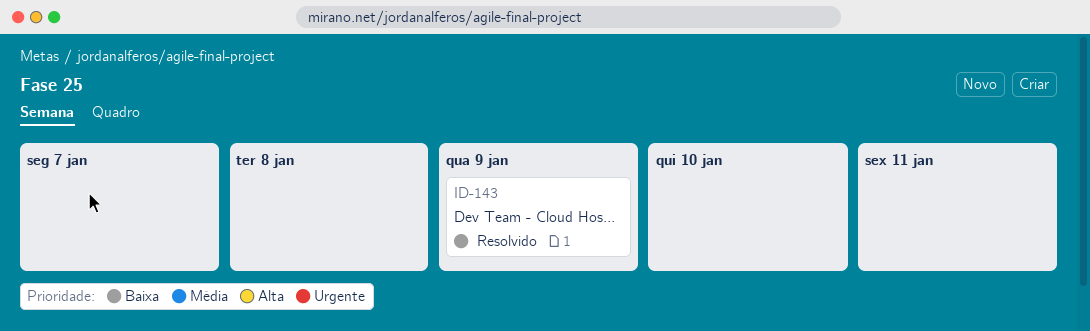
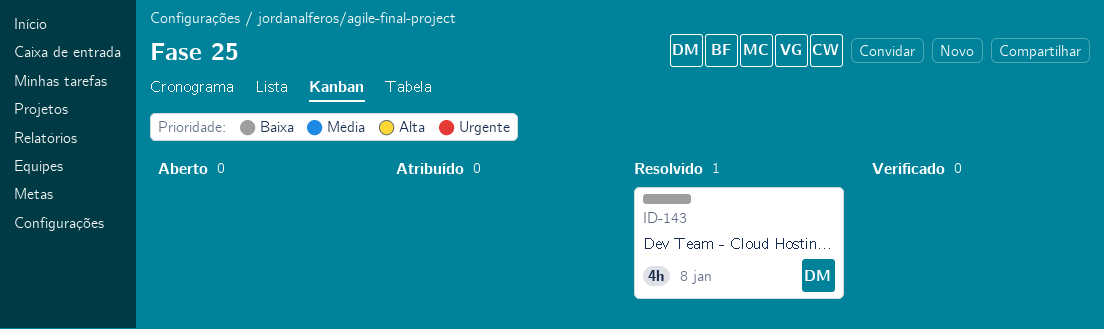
ID-143, due: Jan 9 -> Jan 8

